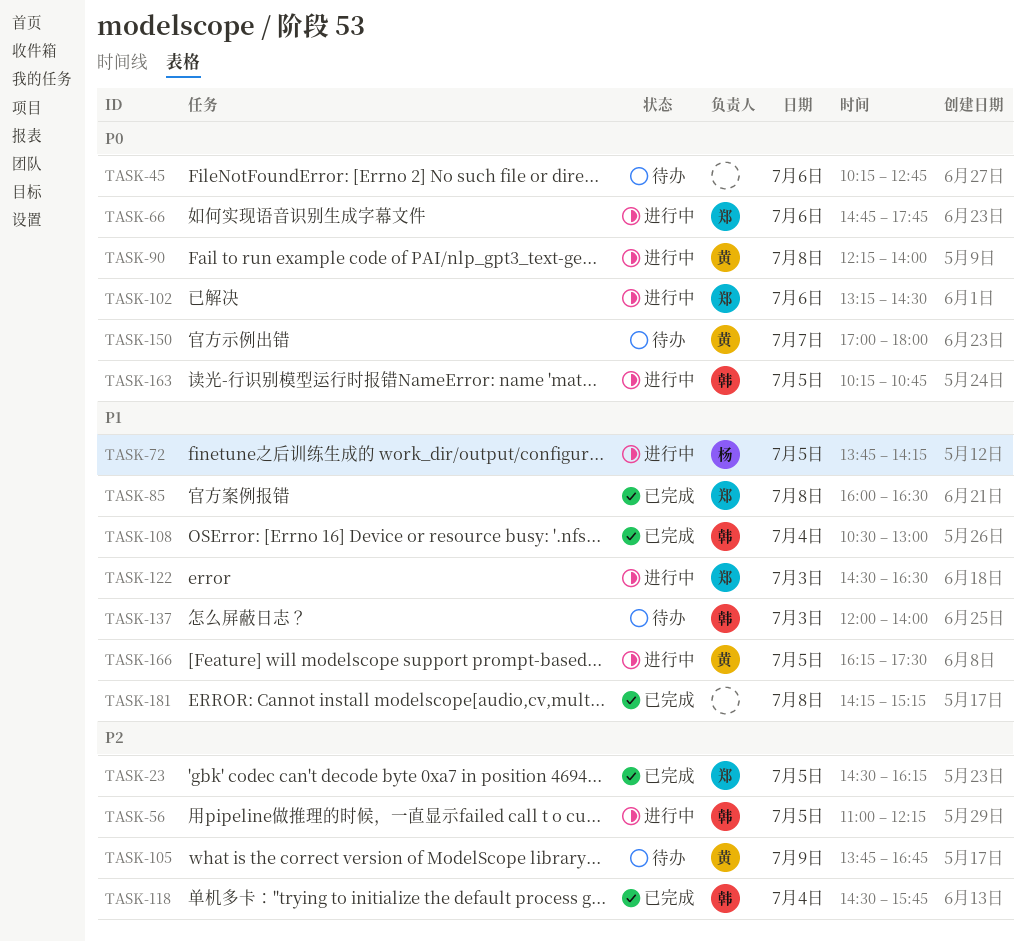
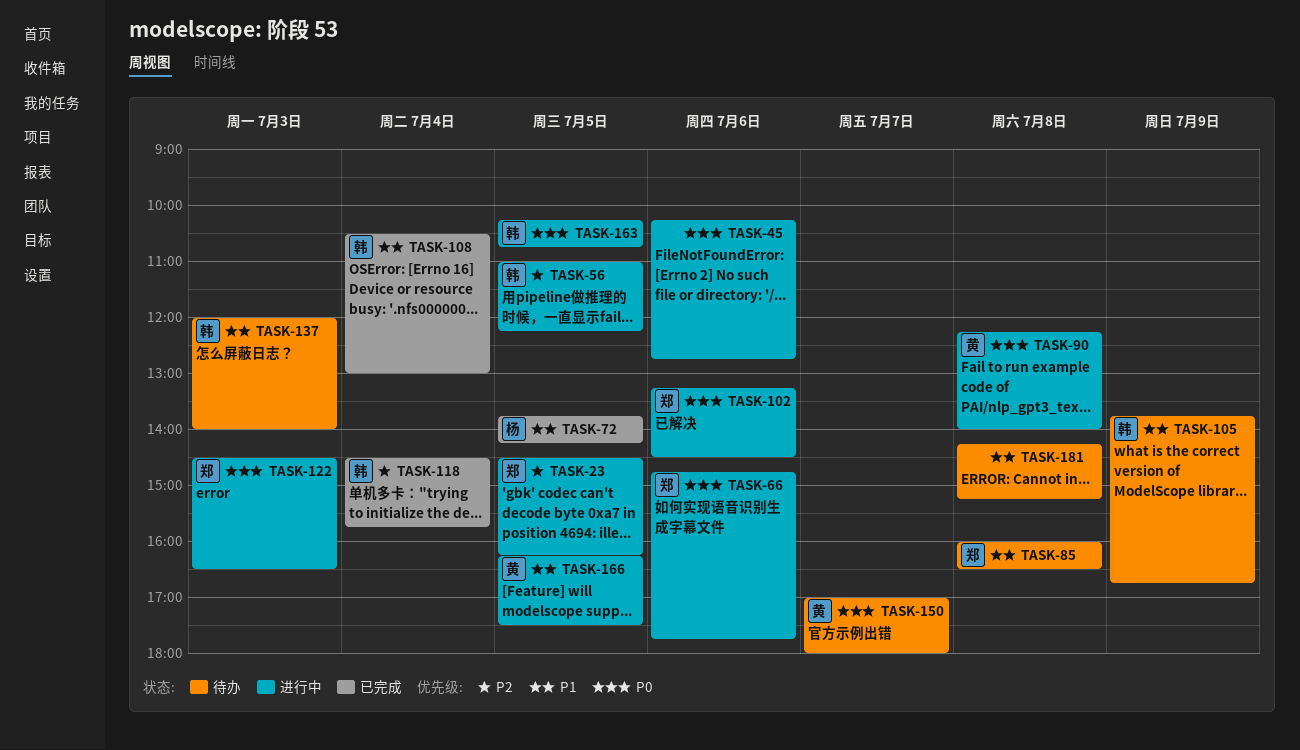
TASK-23, status: 已完成 -> 进行中
TASK-45, status: 待办 -> 进行中
TASK-72, status: 进行中 -> 已完成
TASK-85, status: 已完成 -> 待办
TASK-105, owner: 黄 -> 韩
TASK-105, priority: P2 -> P1
TASK-122, priority: P1 -> P0
TASK-181, status: 已完成 -> 待办

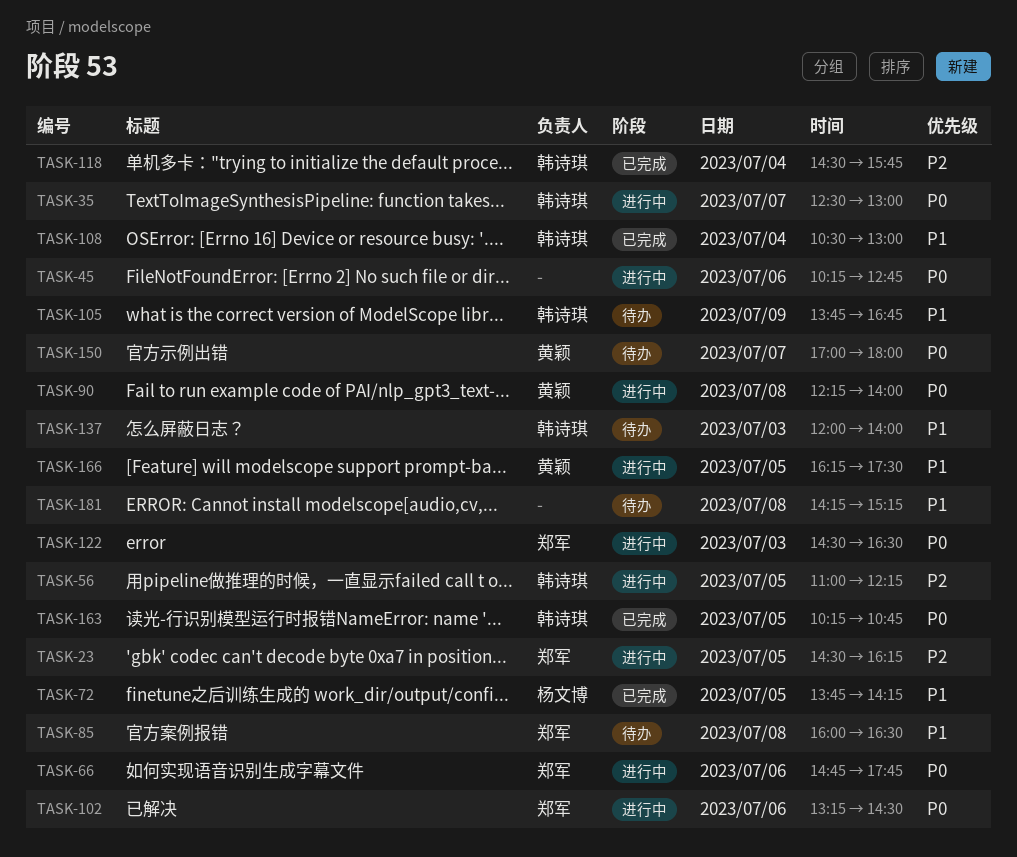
TASK-35: none -> present
TASK-163, status: 进行中 -> 已完成

